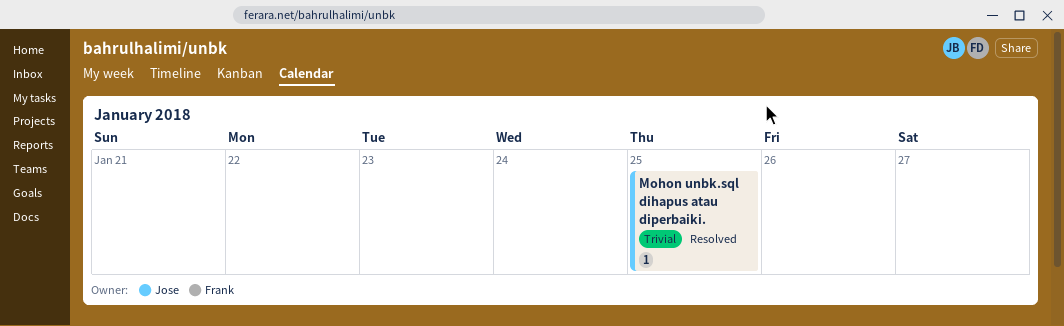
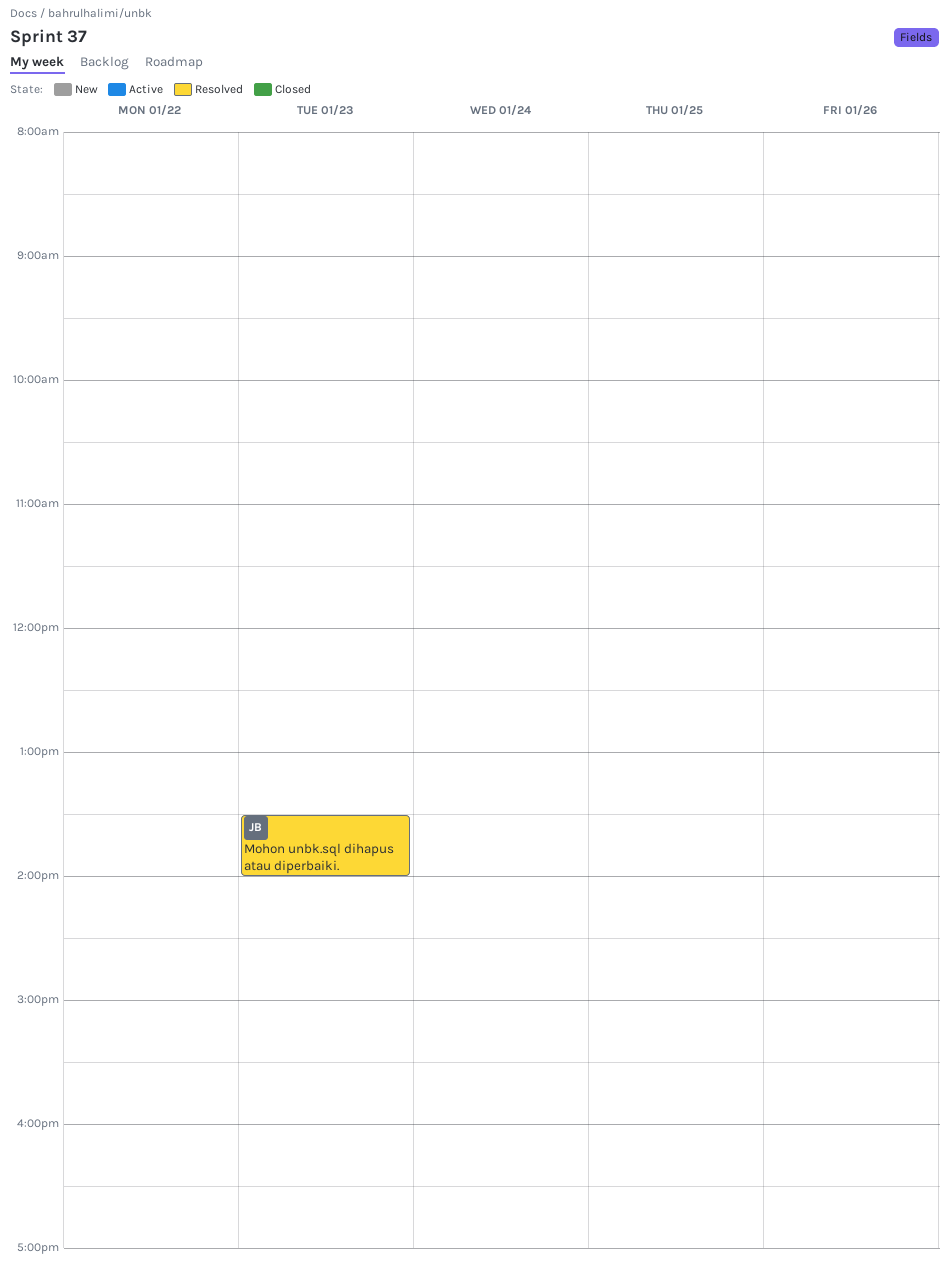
Mohon unbk.sql dihapus atau diperbaiki., day: Jan 25 -> Jan 23

